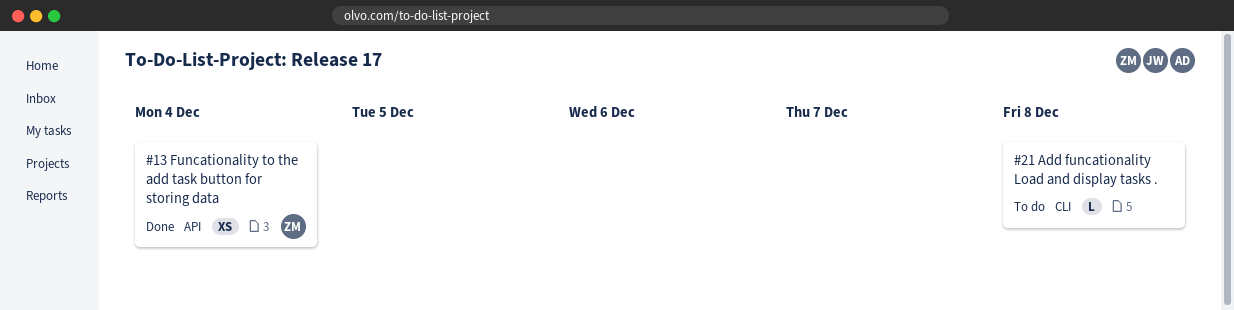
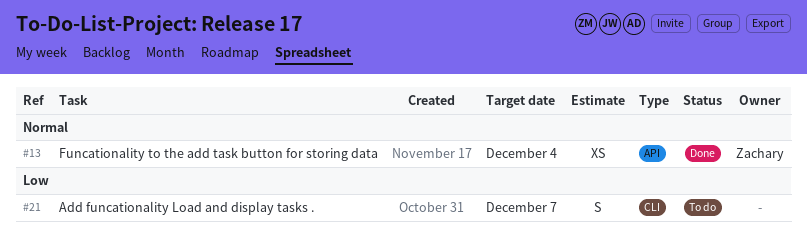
#21, estimate: L -> S
#21, due: Dec 8 -> Dec 7

